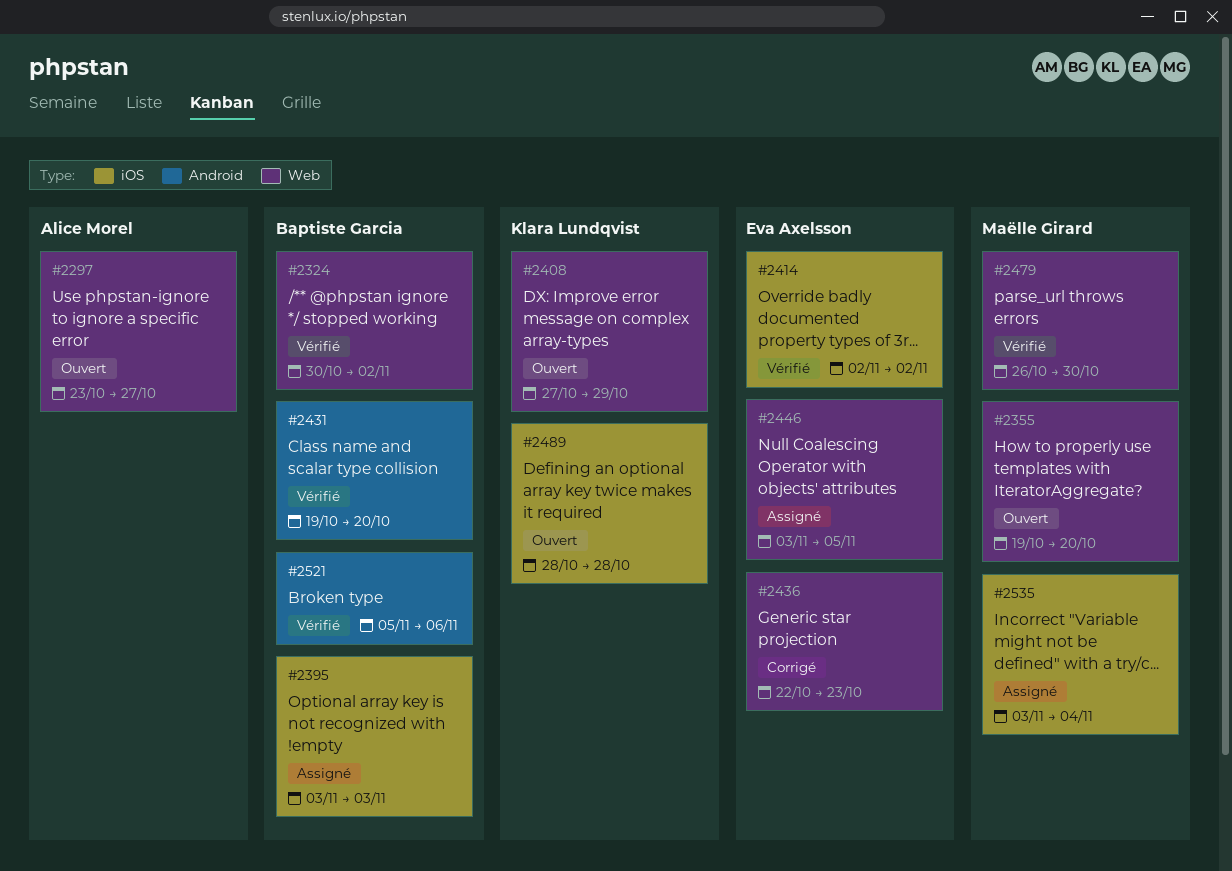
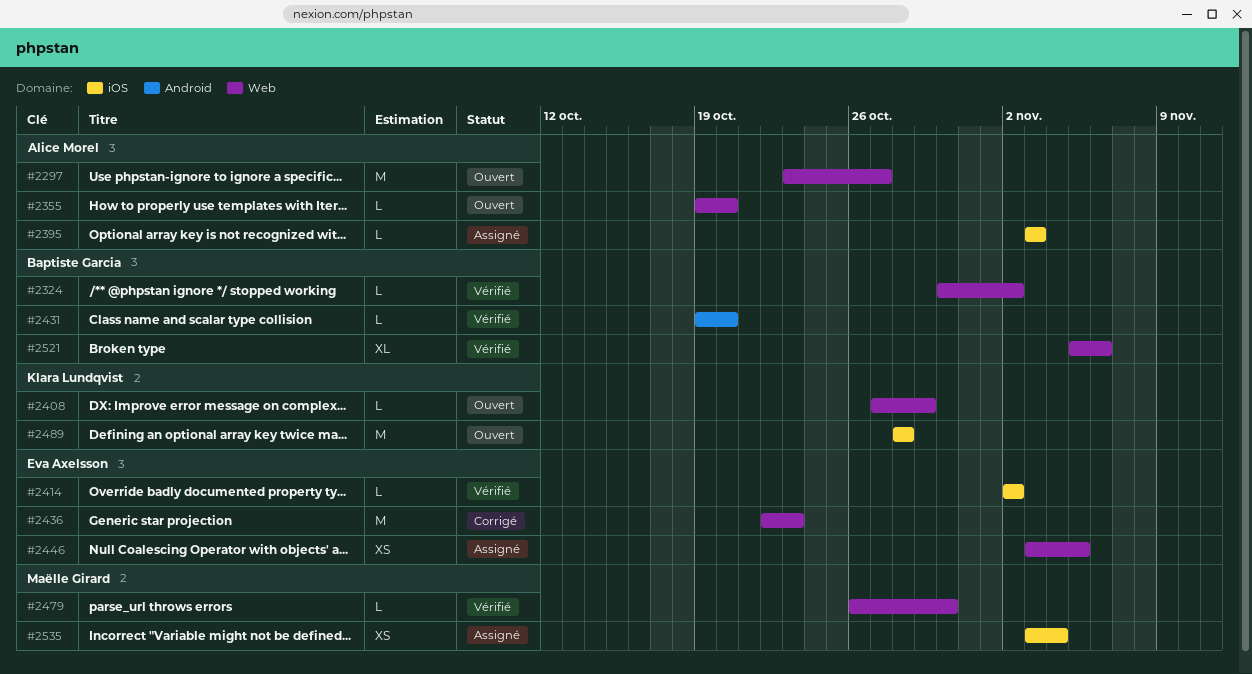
#2355, owner: Maëlle Girard -> Alice Morel
#2395, owner: Baptiste Garcia -> Alice Morel
#2521, label: Android -> Web

